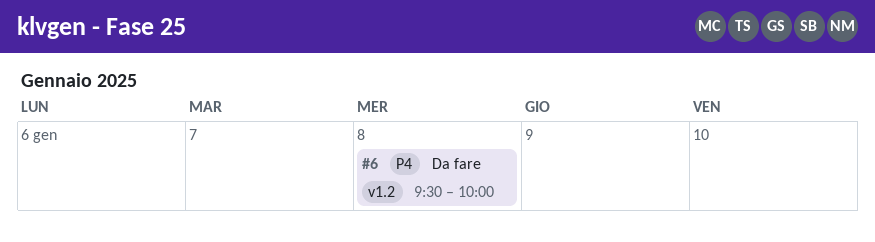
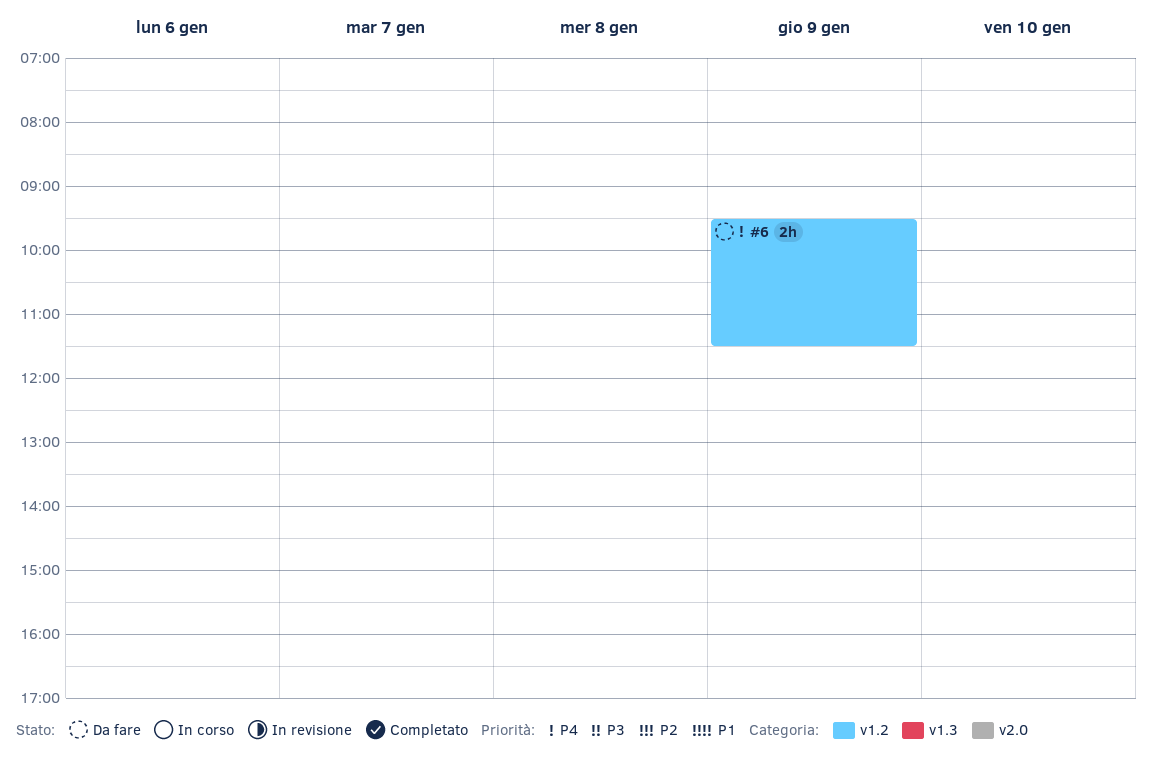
#6, day: Jan 8 -> Jan 9
#6, ends: 10:00 -> 11:30

